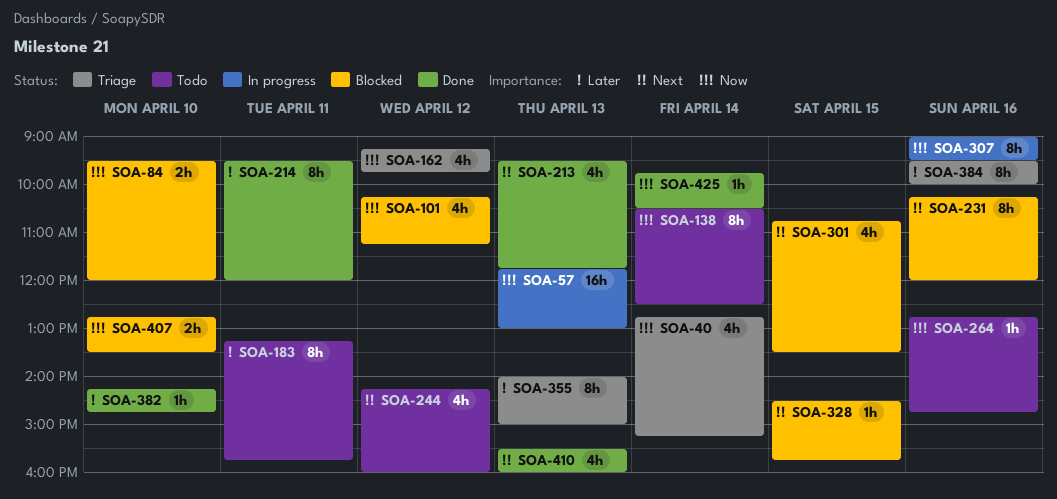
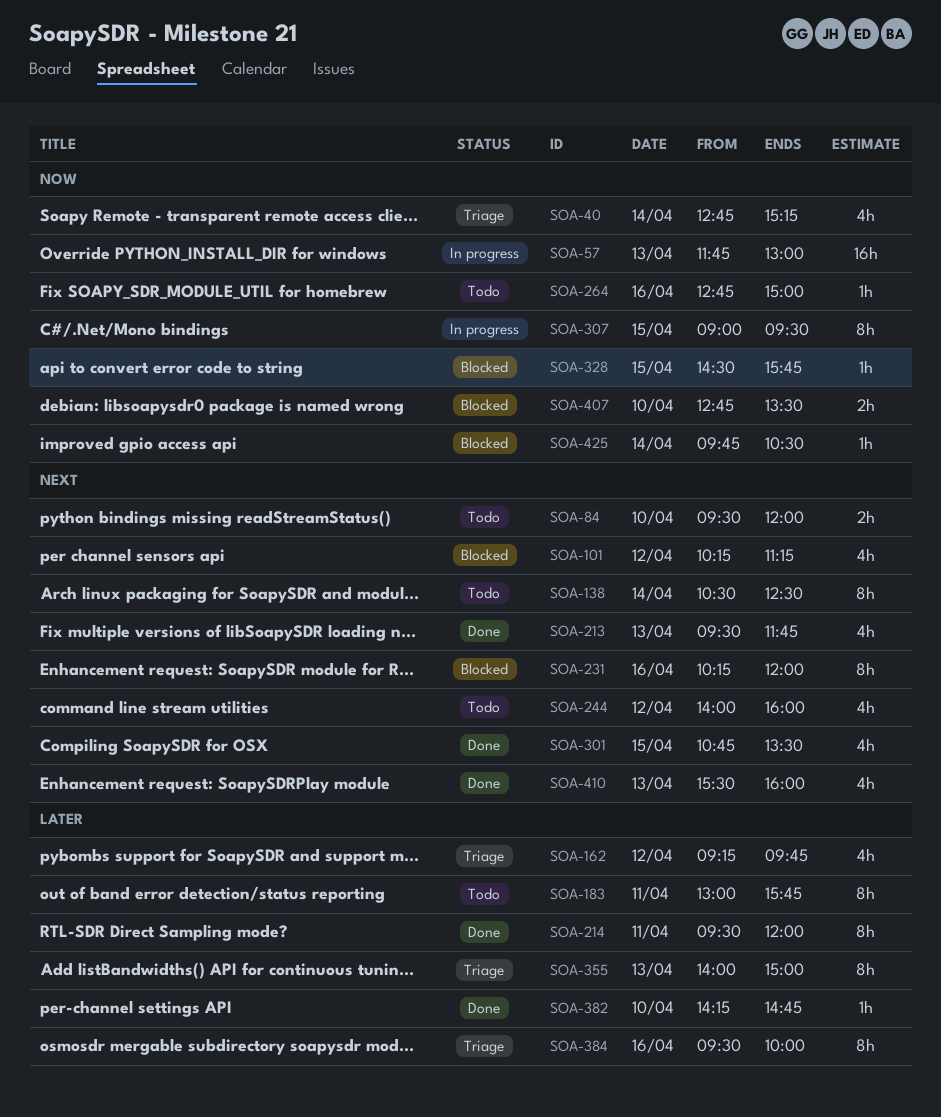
SOA-84, status: Blocked -> Todo
SOA-84, priority: Now -> Next
SOA-101, priority: Now -> Next
SOA-138, priority: Now -> Next
SOA-162, priority: Now -> Later
SOA-183, begins: 13:15 -> 13:00
SOA-244, begins: 14:15 -> 14:00
SOA-264, ends: 14:45 -> 15:00
SOA-301, status: Blocked -> Done
SOA-307, day: Apr 16 -> Apr 15
SOA-328, priority: Next -> Now
SOA-425, status: Done -> Blocked

